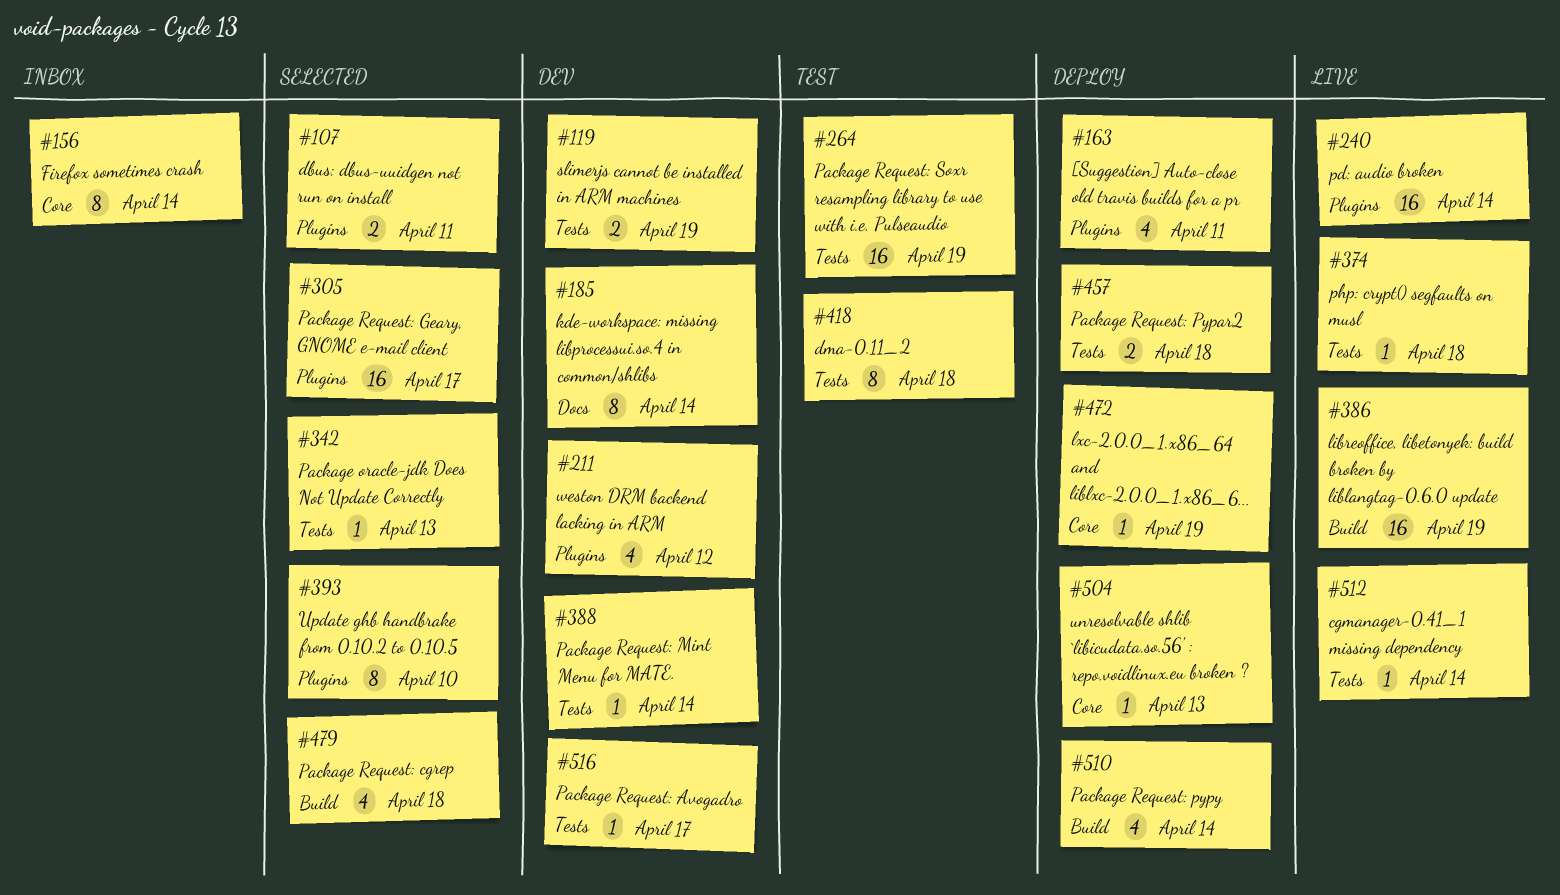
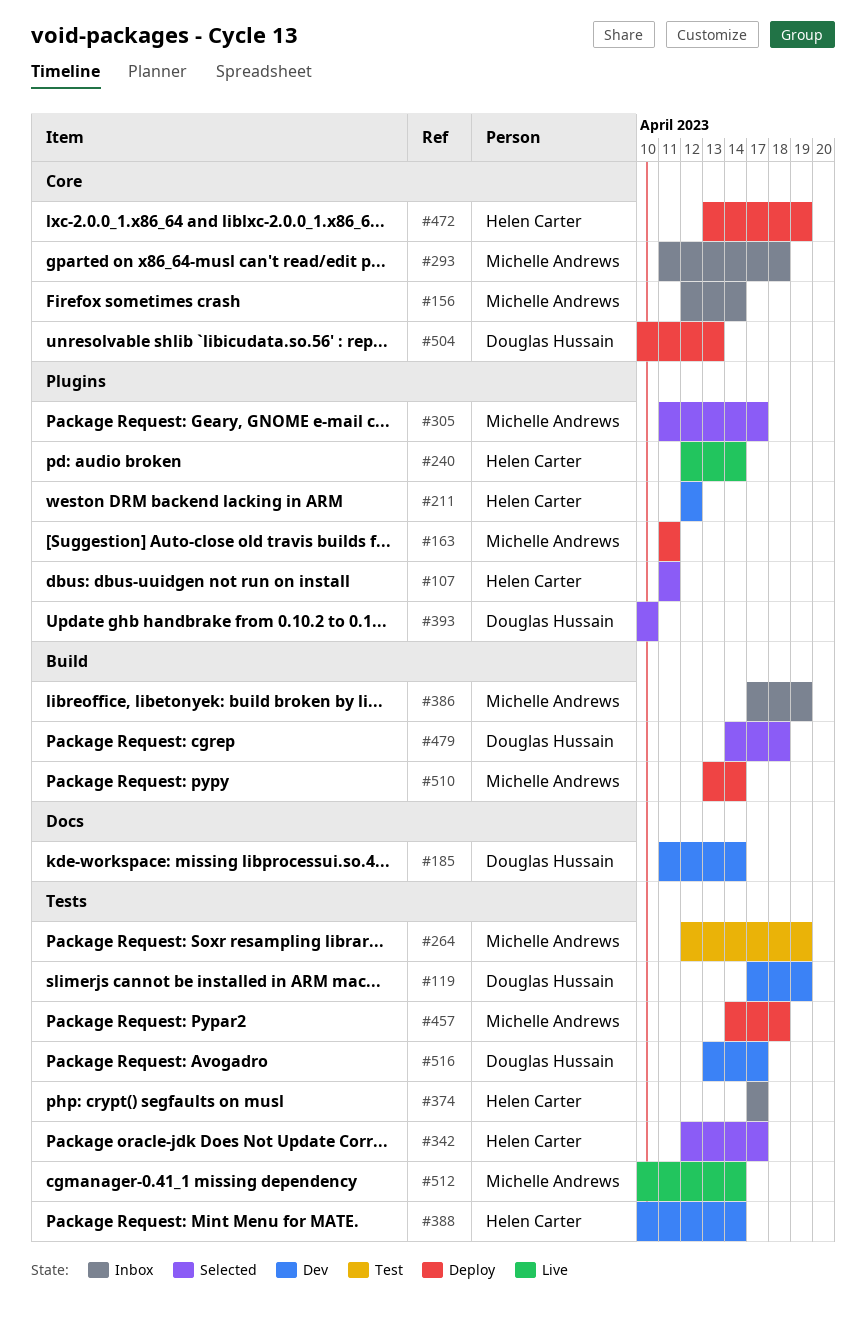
#293: none -> present
#342, due: Apr 13 -> Apr 17
#374, status: Live -> Inbox
#374, due: Apr 18 -> Apr 17
#386, status: Live -> Inbox
#418: present -> none

